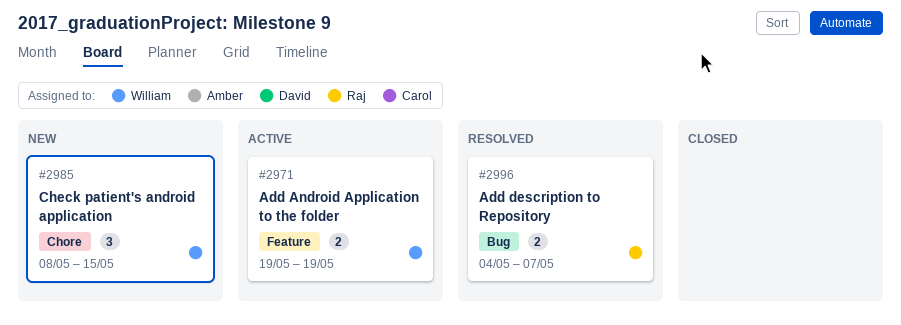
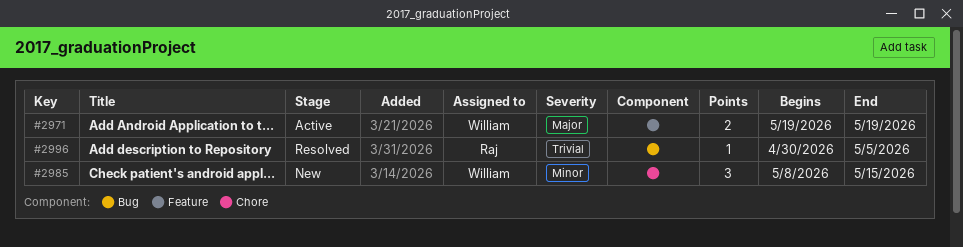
#2996, estimate: 2 -> 1
#2996, start: May 4 -> Apr 30
#2996, due: May 7 -> May 5

